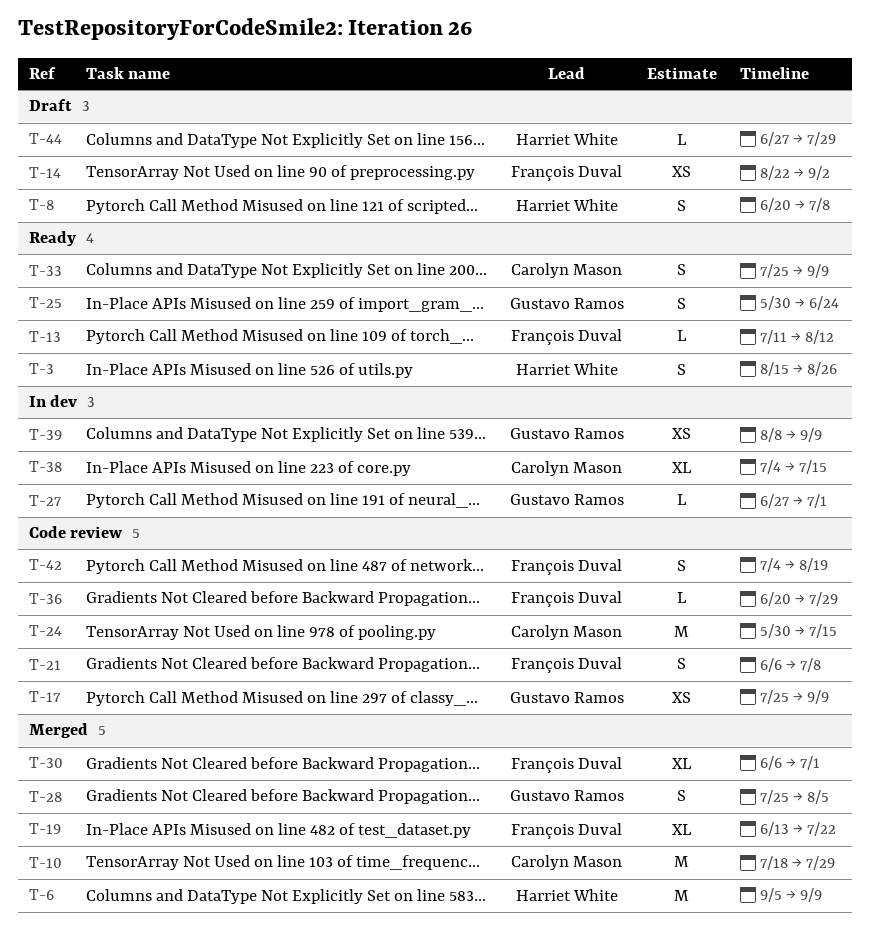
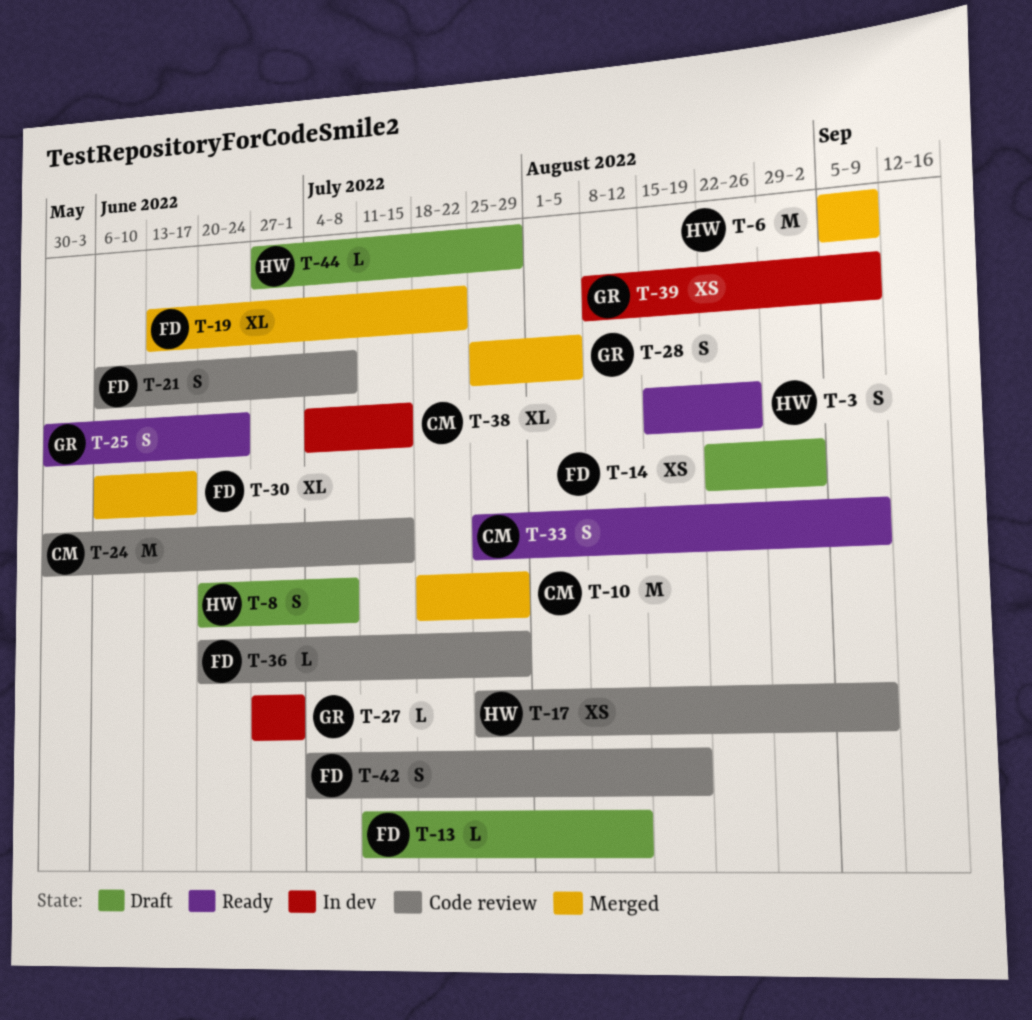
T-13, status: Ready -> Draft
T-17, owner: Gustavo Ramos -> Harriet White
T-30, due: Jul 1 -> Jun 17

